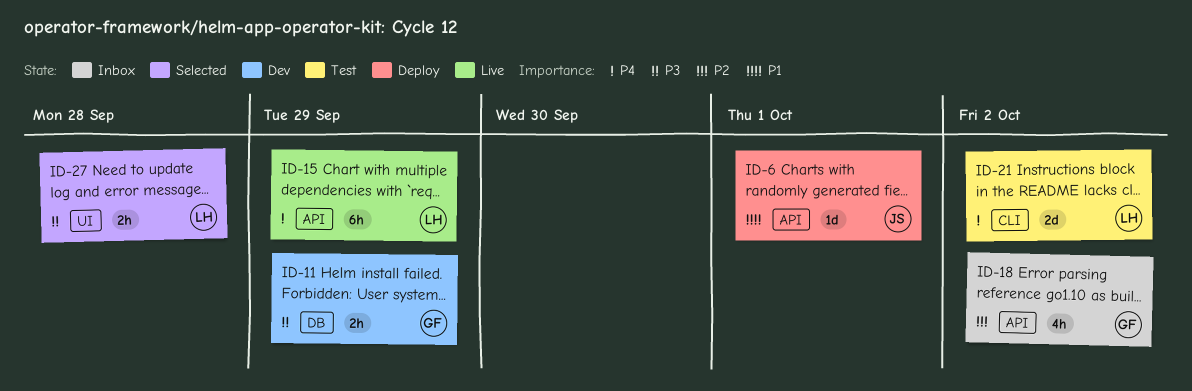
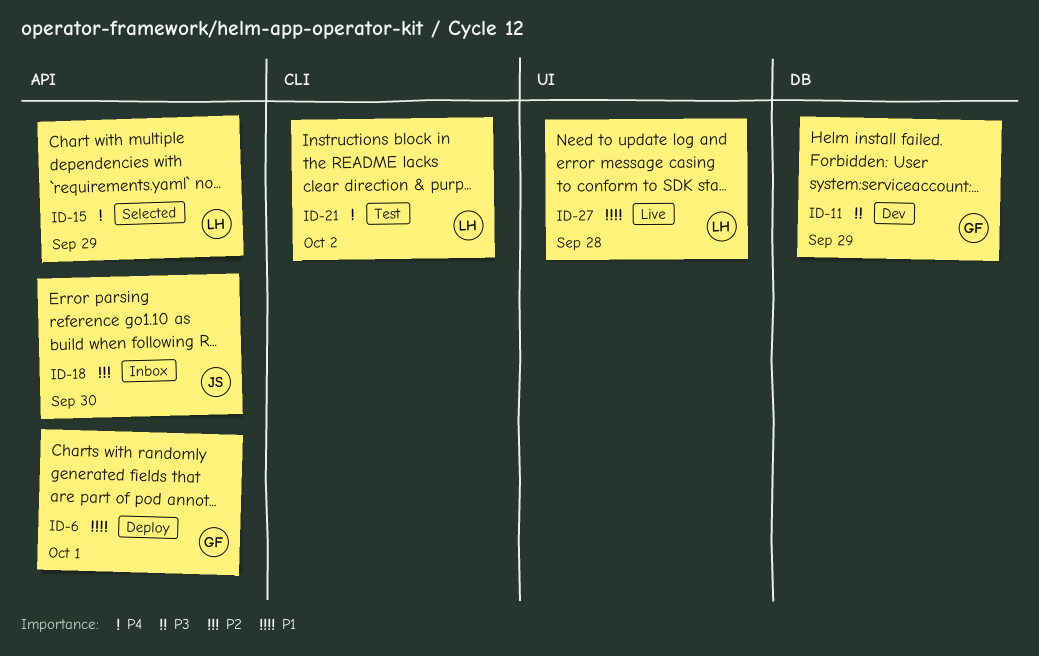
ID-6, owner: JS -> GF
ID-15, status: Live -> Selected
ID-18, owner: GF -> JS
ID-18, due: Oct 2 -> Sep 30
ID-27, status: Selected -> Live
ID-27, priority: P3 -> P1

